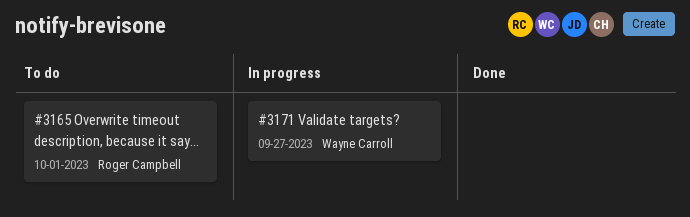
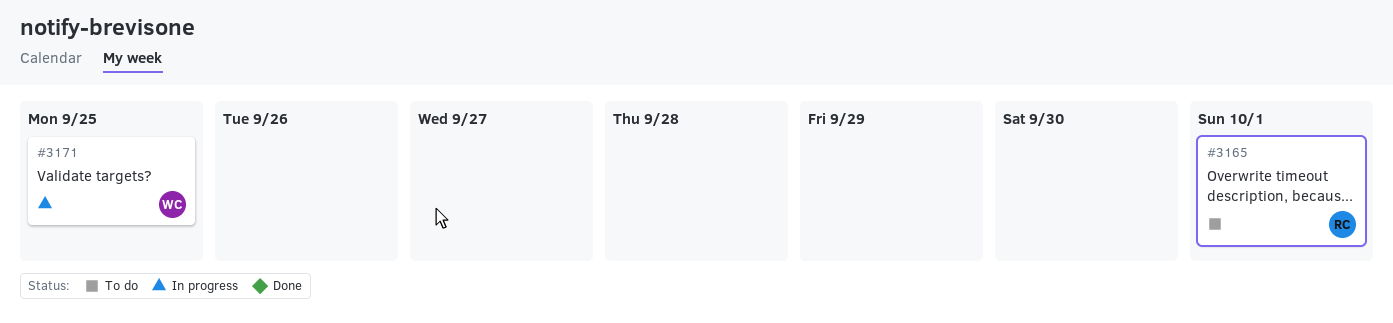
#3171, due: Sep 27 -> Sep 25

